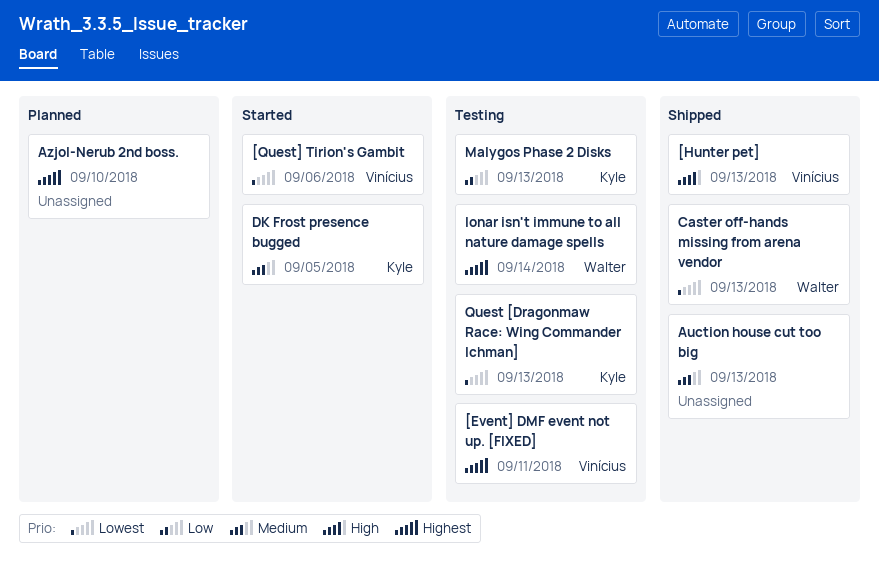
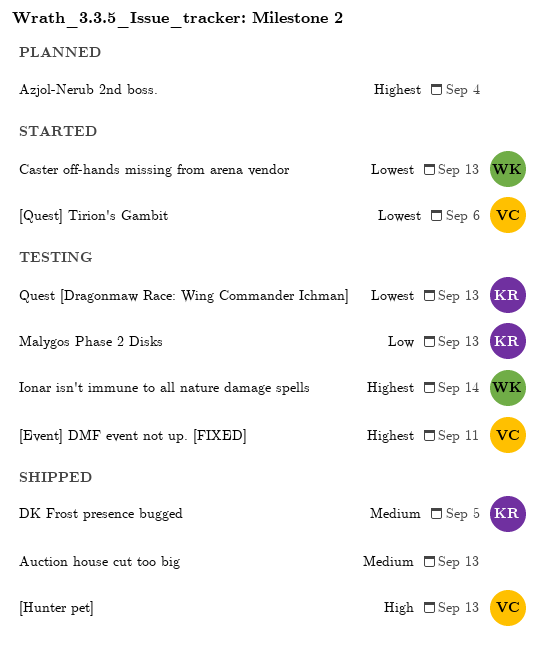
Azjol-Nerub 2nd boss., due: Sep 10 -> Sep 4
Caster off-hands missing from arena vendor, status: Shipped -> Started
DK Frost presence bugged, status: Started -> Shipped

